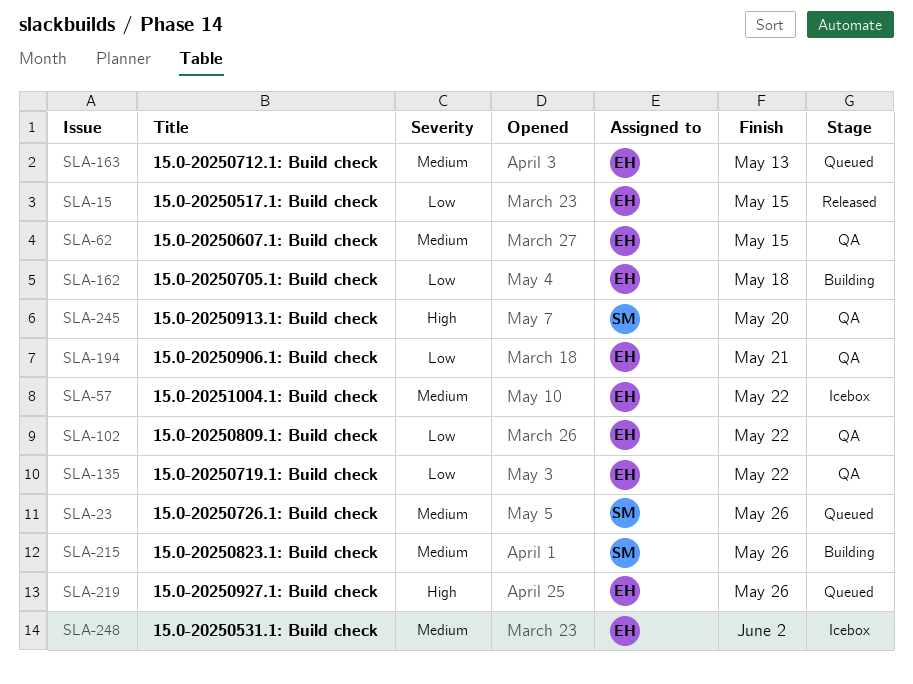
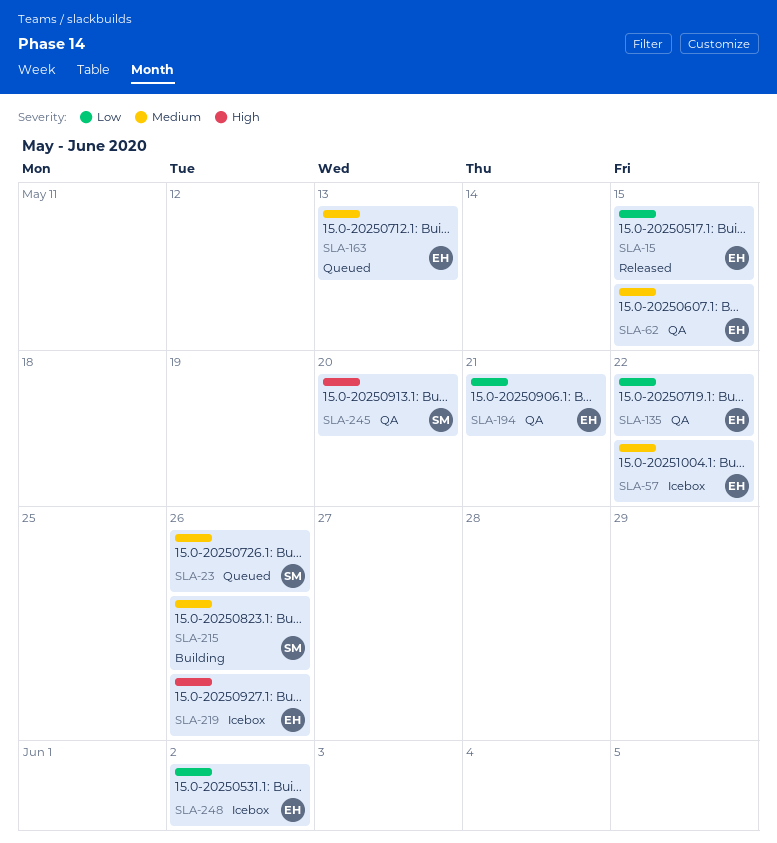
SLA-102: present -> none
SLA-162: present -> none
SLA-219, status: Queued -> Icebox
SLA-248, priority: Medium -> Low

